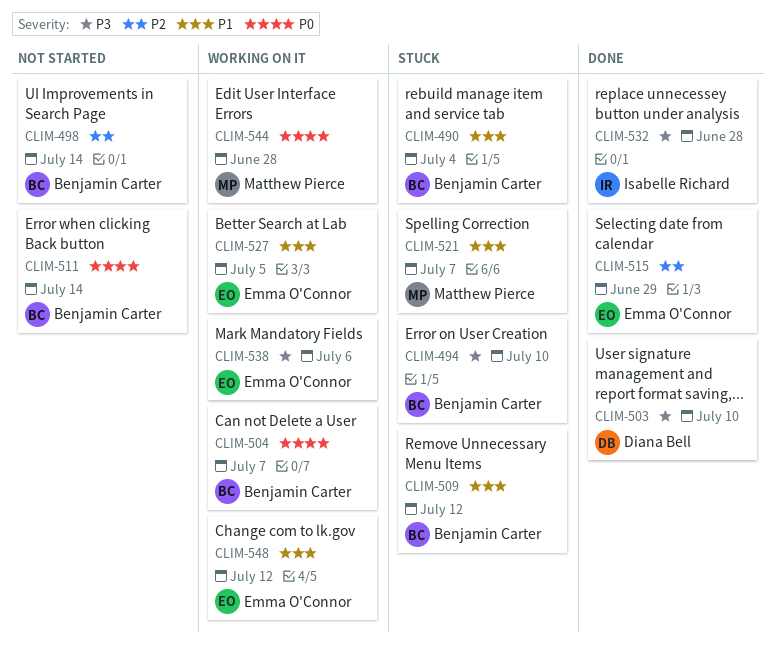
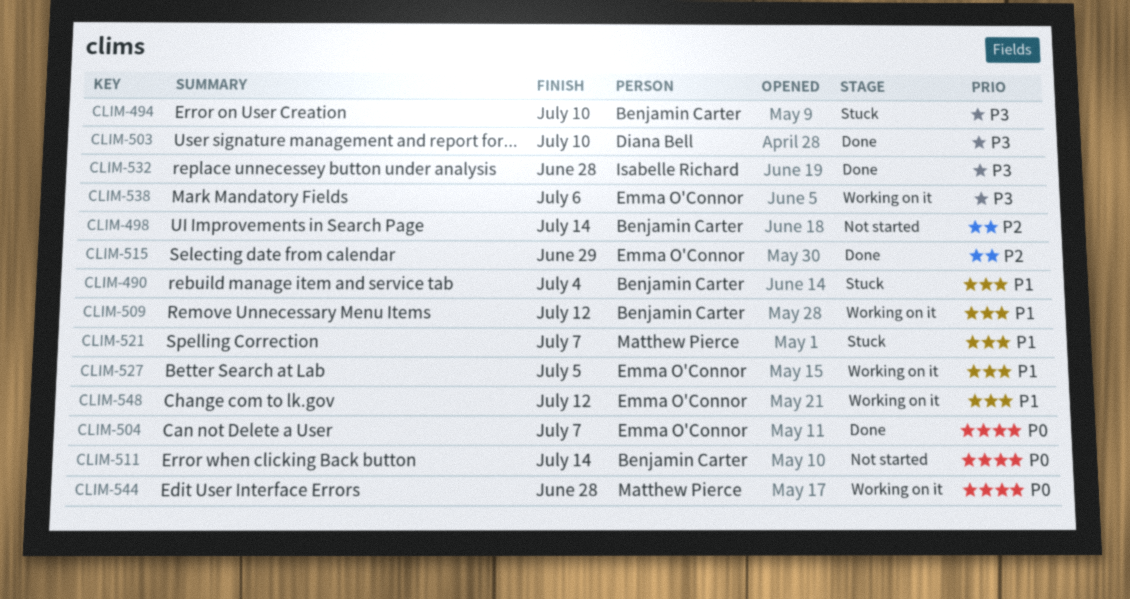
CLIM-504, status: Working on it -> Done
CLIM-504, owner: Benjamin Carter -> Emma O'Connor
CLIM-509, status: Stuck -> Working on it

